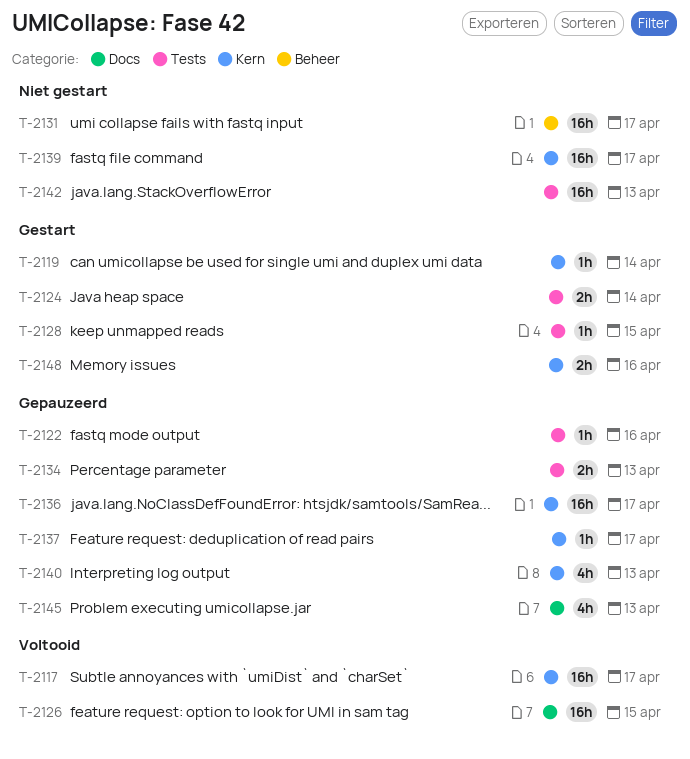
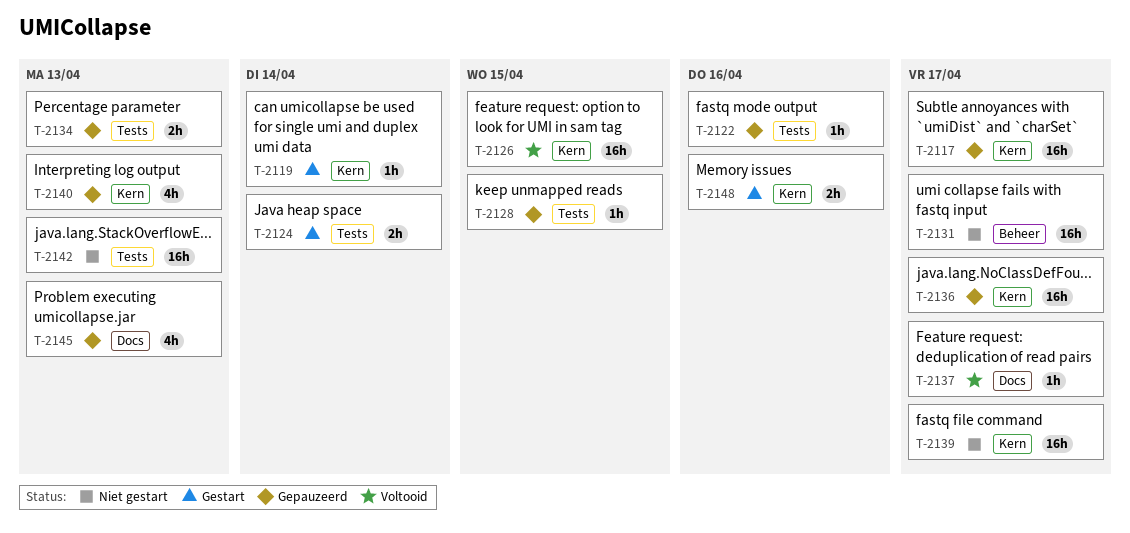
T-2117, status: Voltooid -> Gepauzeerd
T-2126, label: Docs -> Kern
T-2128, status: Gestart -> Gepauzeerd
T-2137, status: Gepauzeerd -> Voltooid
T-2137, label: Kern -> Docs

